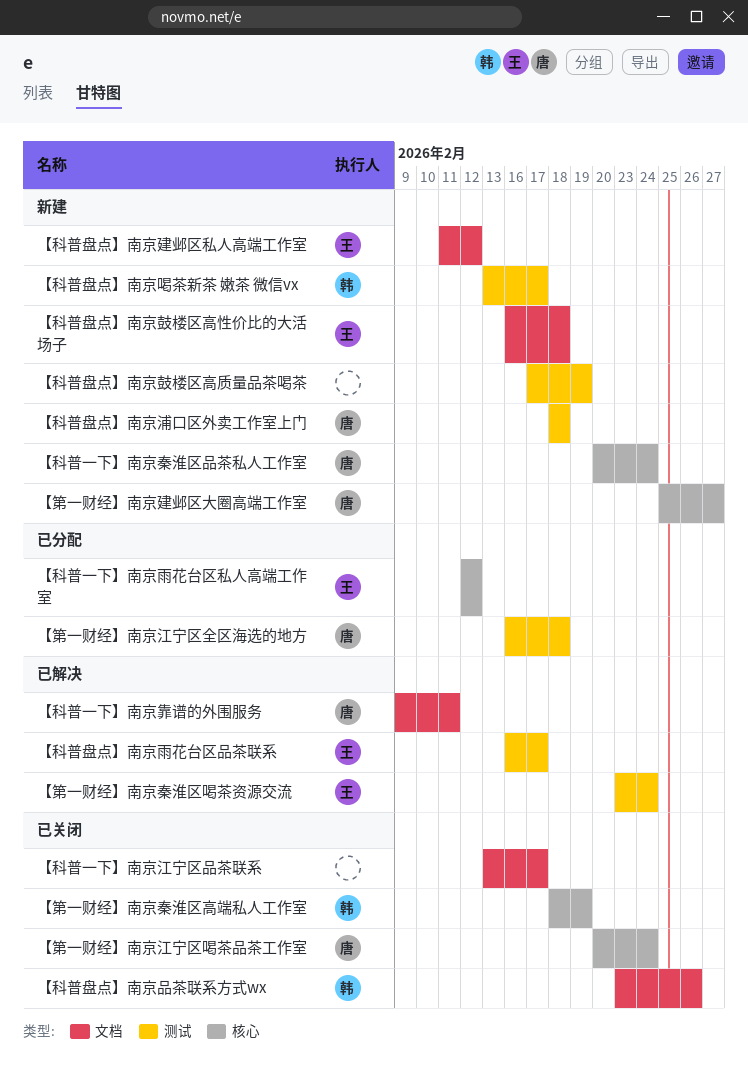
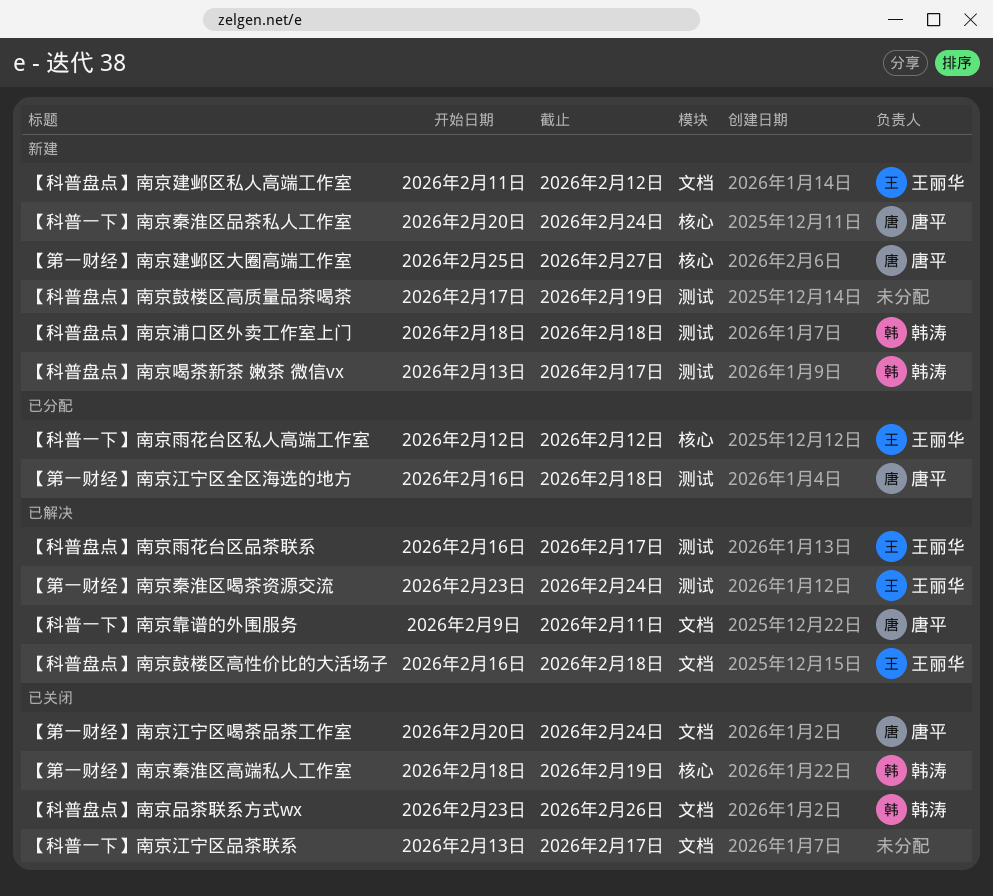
【科普盘点】南京浦口区外卖工作室上门, owner: 唐平 -> 韩涛
【科普盘点】南京鼓楼区高性价比的大活场子, status: 新建 -> 已解决
【第一财经】南京江宁区喝茶品茶工作室, label: 核心 -> 文档

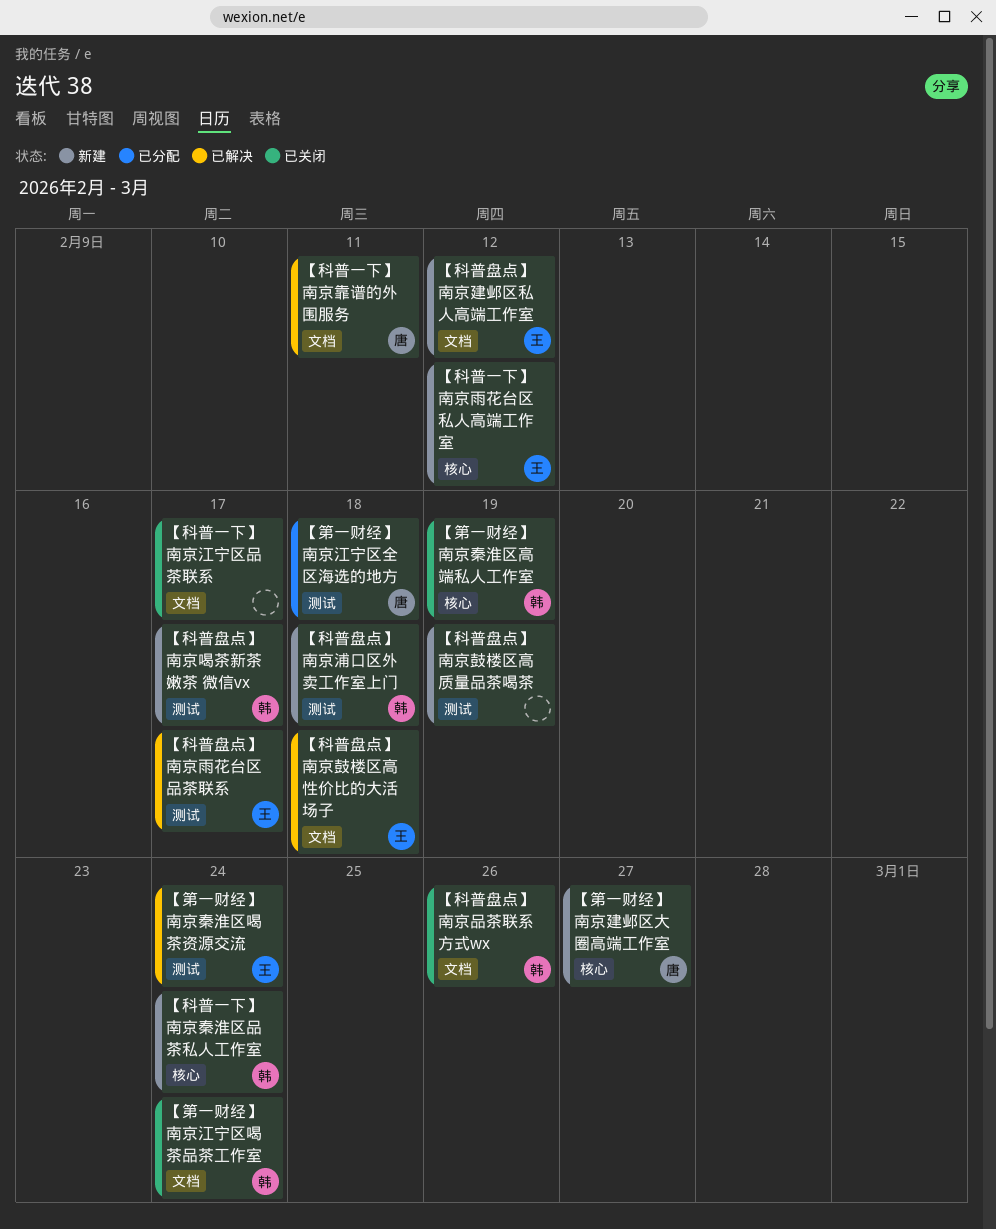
【科普一下】南京秦淮区品茶私人工作室, owner: 唐平 -> 韩涛
【科普一下】南京雨花台区私人高端工作室, status: 已分配 -> 新建
【第一财经】南京江宁区喝茶品茶工作室, owner: 唐平 -> 韩涛

